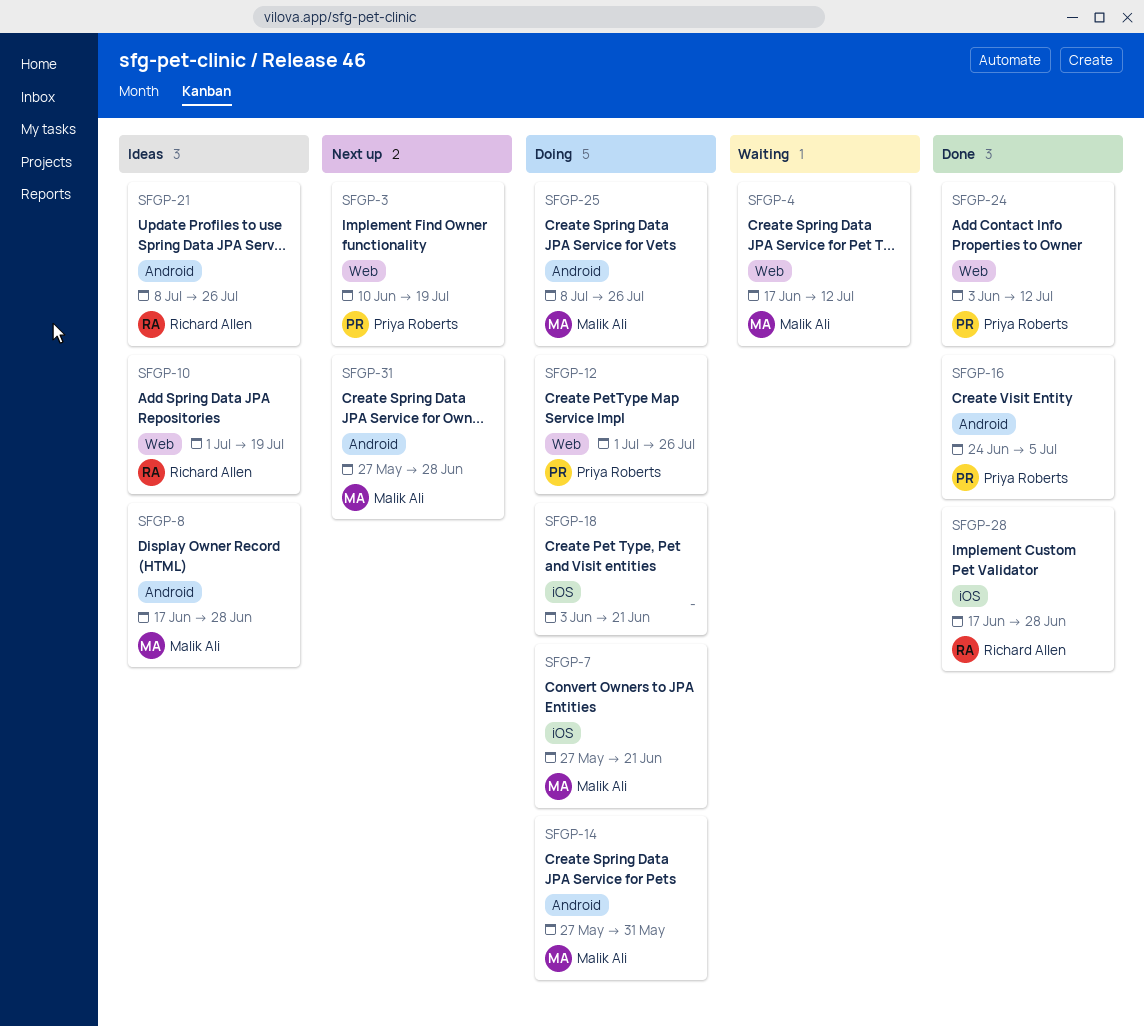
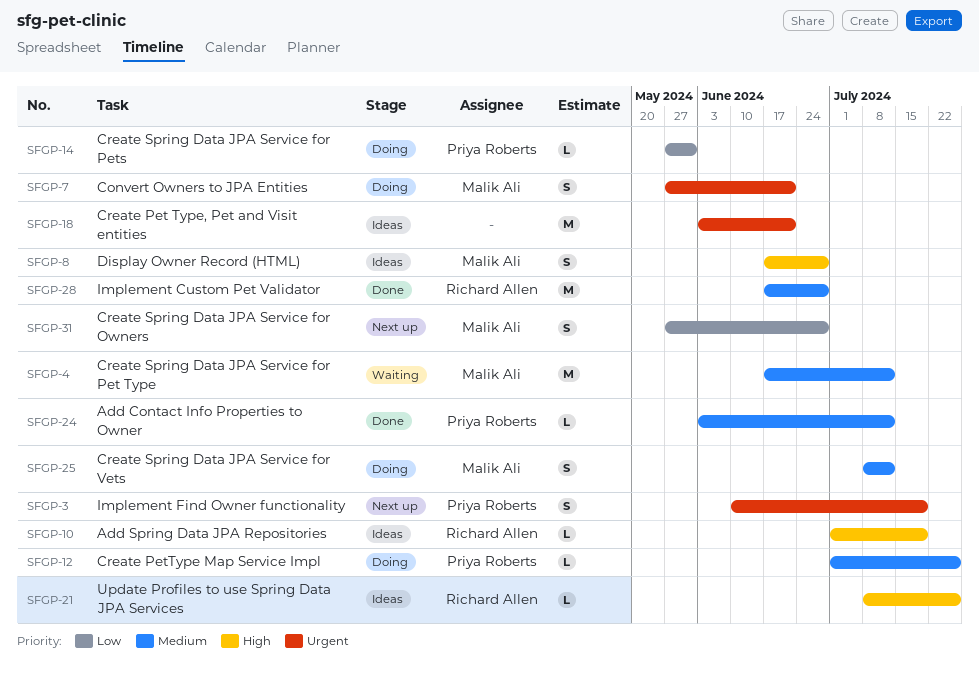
SFGP-14, owner: Malik Ali -> Priya Roberts
SFGP-16: present -> none
SFGP-18, status: Doing -> Ideas
SFGP-25, due: Jul 26 -> Jul 12

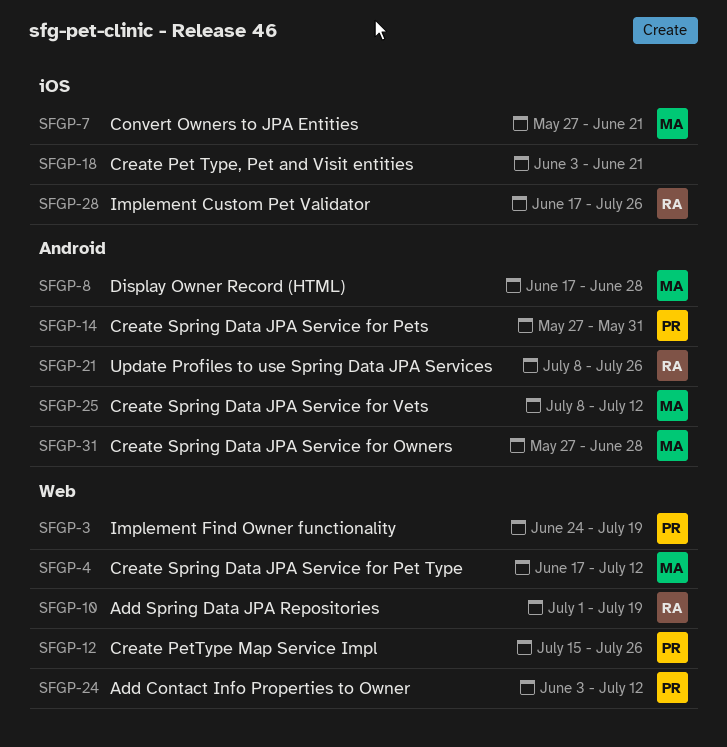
SFGP-3, start: Jun 10 -> Jun 24
SFGP-12, start: Jul 1 -> Jul 15
SFGP-28, due: Jun 28 -> Jul 26

